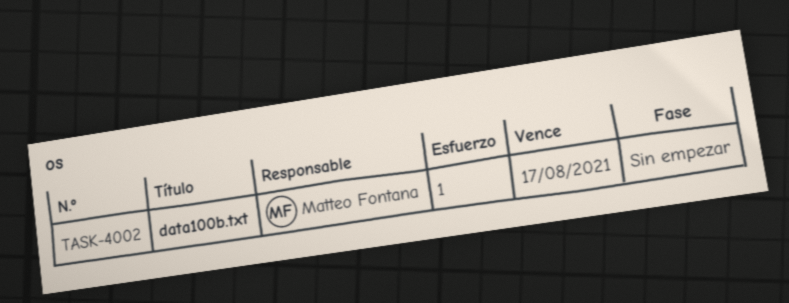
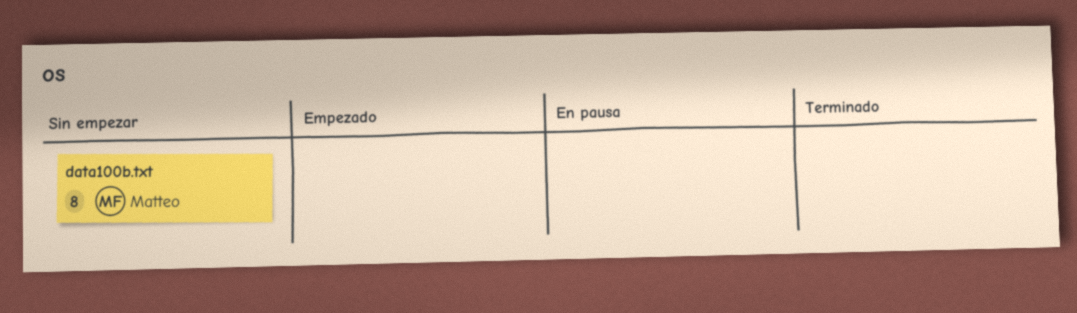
data100b.txt, estimate: 1 -> 8

